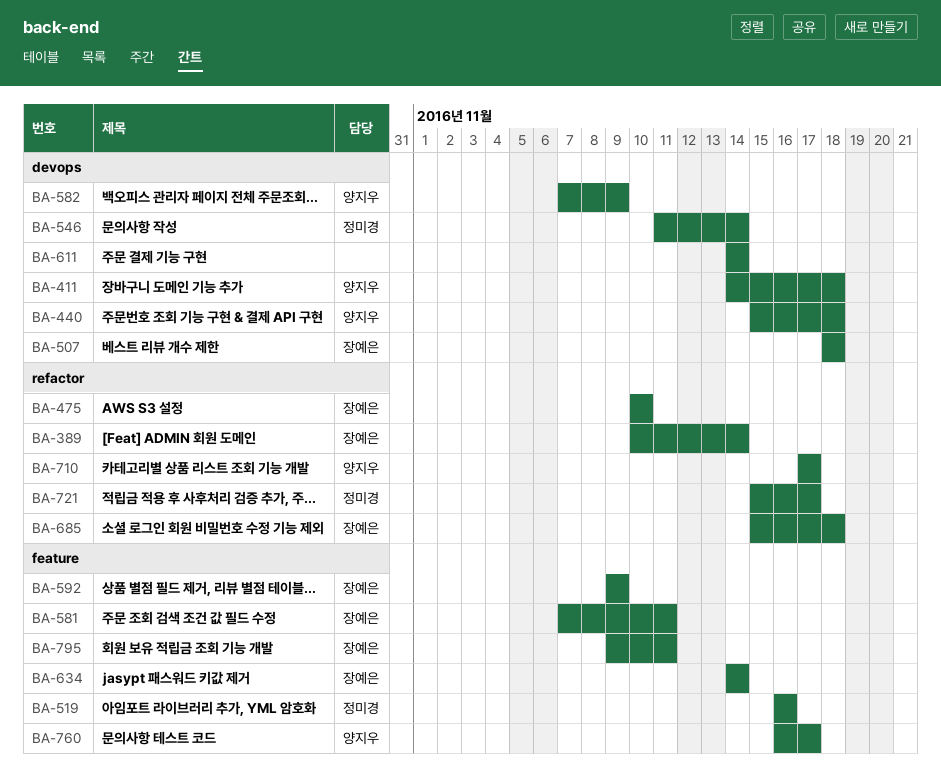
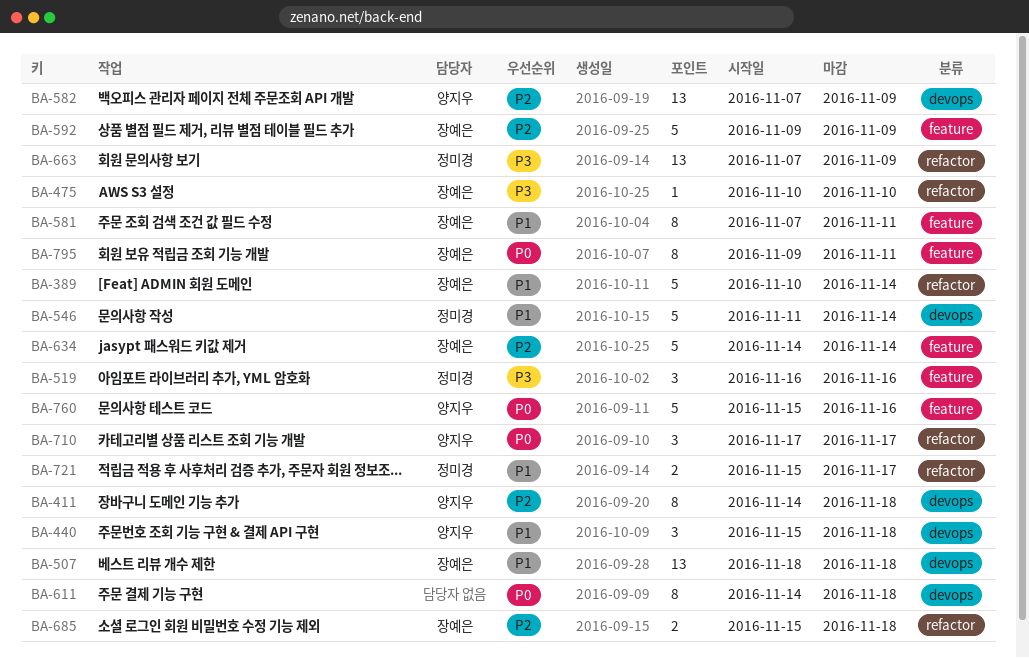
BA-611, due: Nov 14 -> Nov 18
BA-663: none -> present
BA-760, start: Nov 16 -> Nov 15
BA-760, due: Nov 17 -> Nov 16

